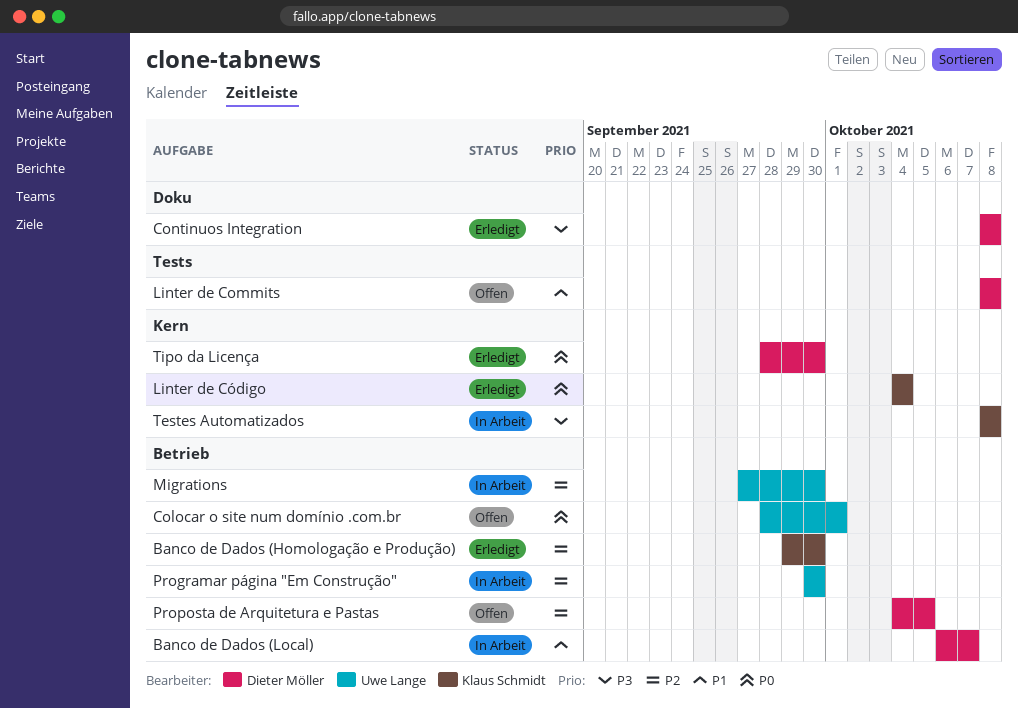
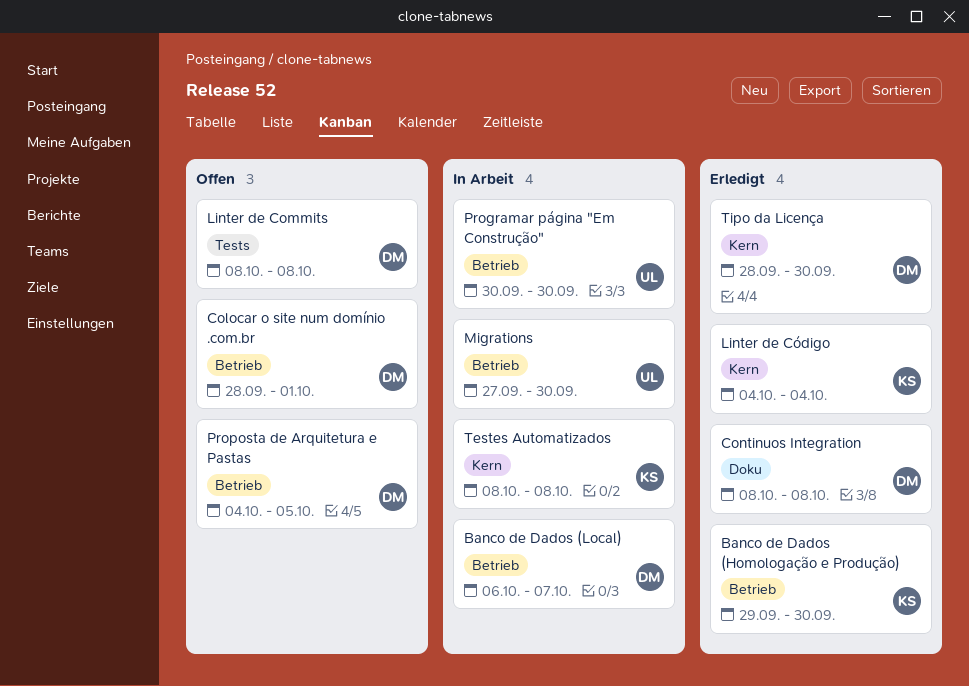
Colocar o site num domínio .com.br, owner: Uwe Lange -> Dieter Möller

